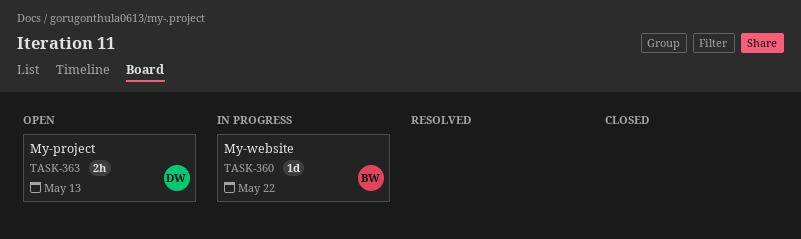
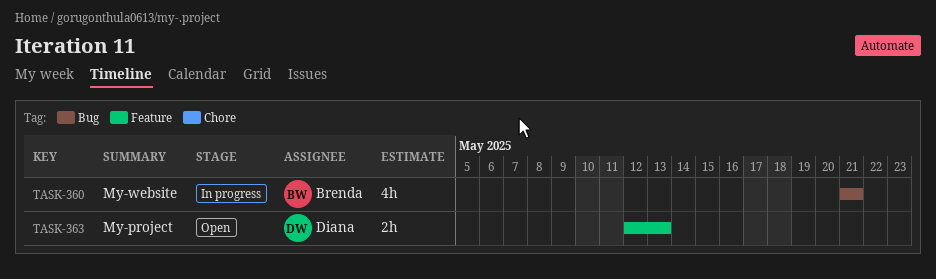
TASK-360, estimate: 1d -> 4h
TASK-360, due: May 22 -> May 21

